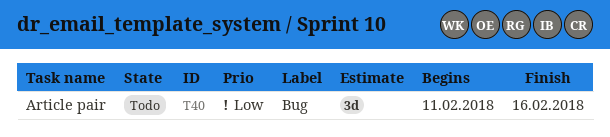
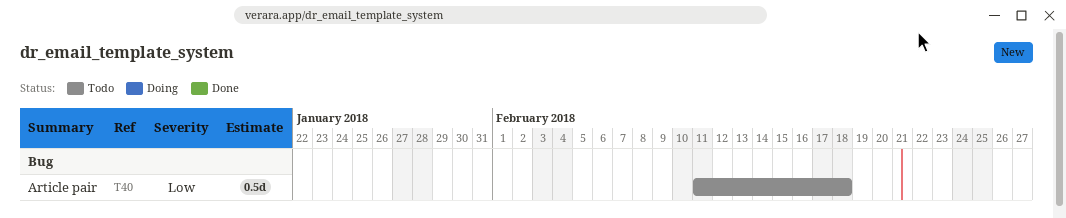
T40, estimate: 3d -> 0.5d
T40, due: Feb 16 -> Feb 18

